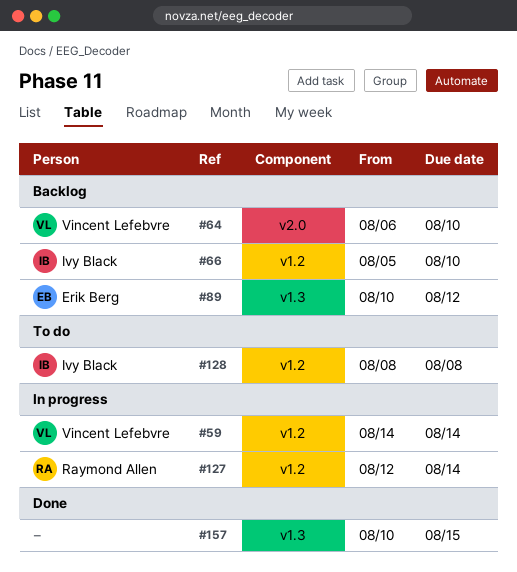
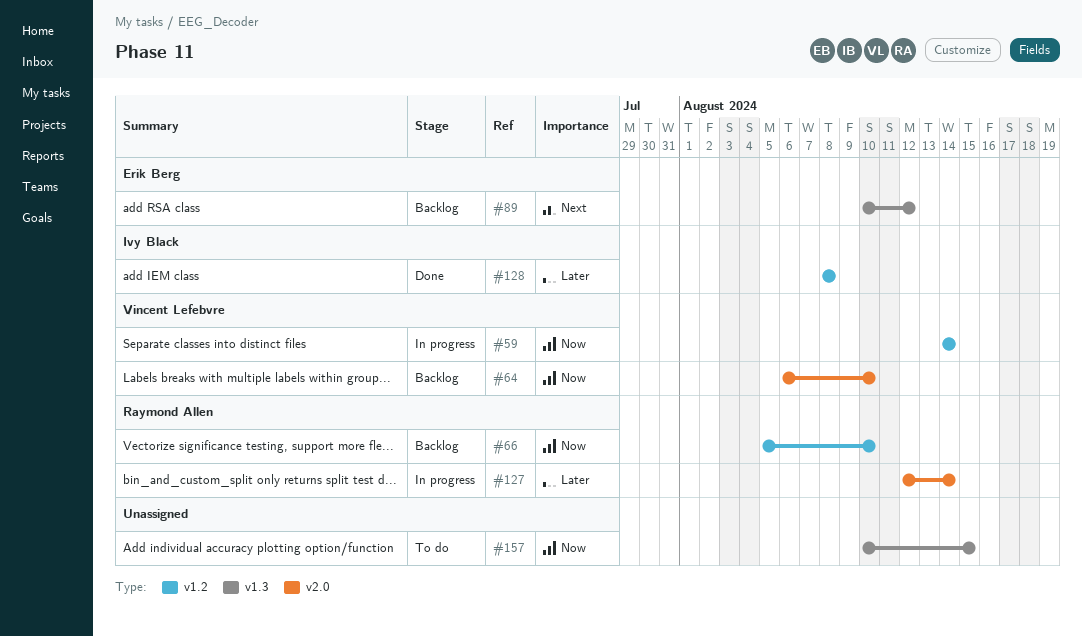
#66, owner: Ivy Black -> Raymond Allen
#127, label: v1.2 -> v2.0
#128, status: To do -> Done
#157, status: Done -> To do

